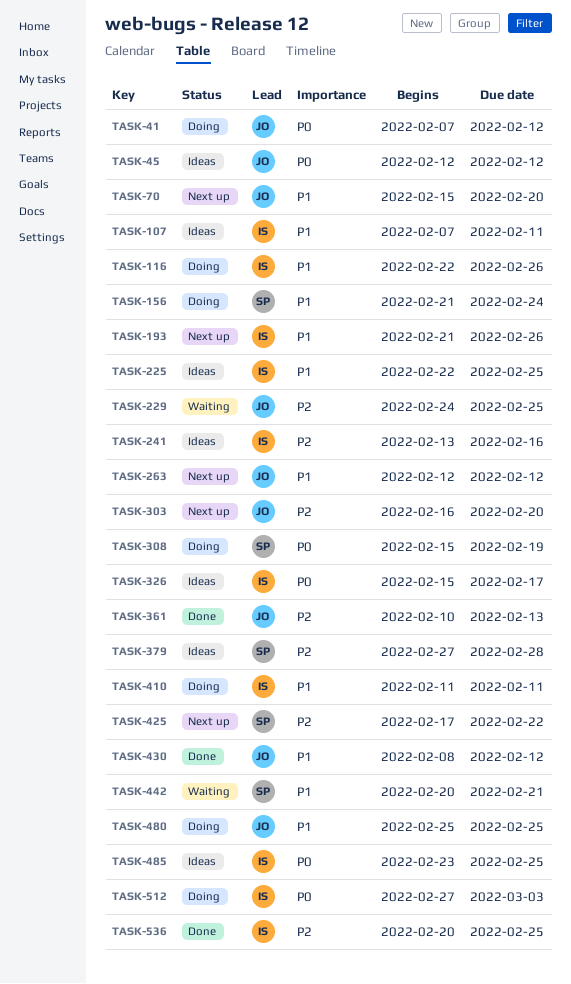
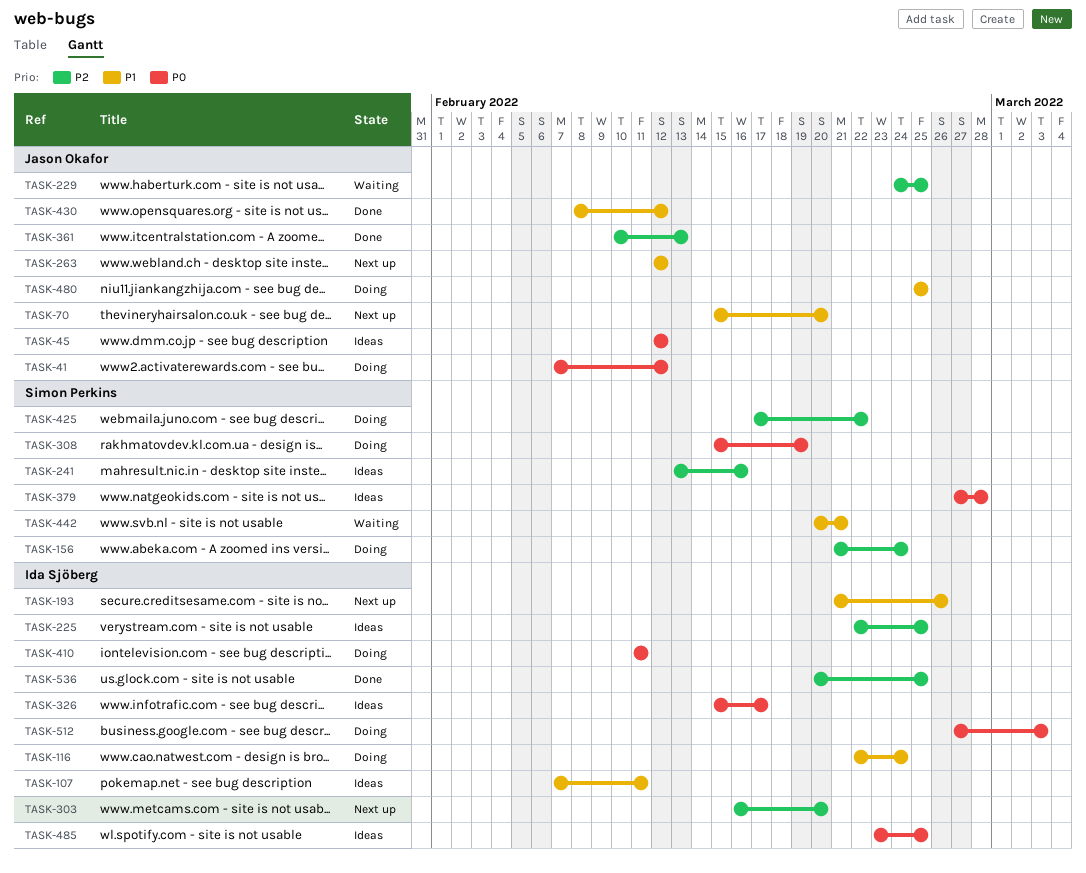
TASK-116, due: Feb 26 -> Feb 24
TASK-156, priority: P1 -> P2
TASK-225, priority: P1 -> P2
TASK-241, owner: Ida Sjöberg -> Simon Perkins
TASK-303, owner: Jason Okafor -> Ida Sjöberg
TASK-379, priority: P2 -> P0
TASK-410, priority: P1 -> P0
TASK-425, status: Next up -> Doing

